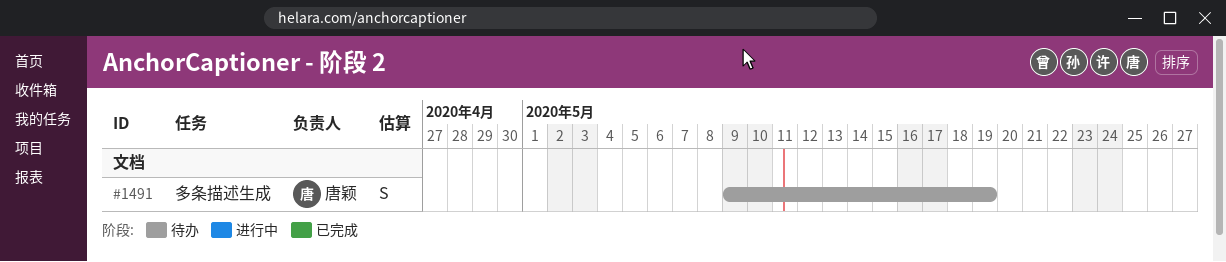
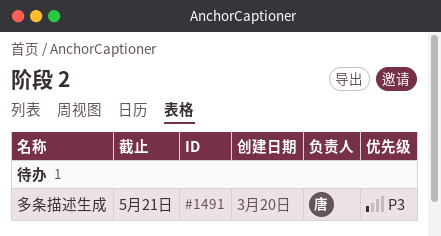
#1491, due: May 19 -> May 21

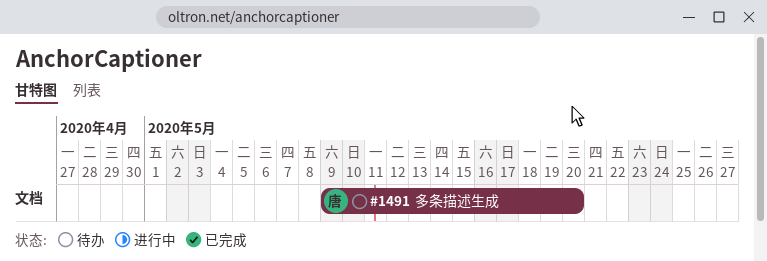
#1491, due: May 21 -> May 20

